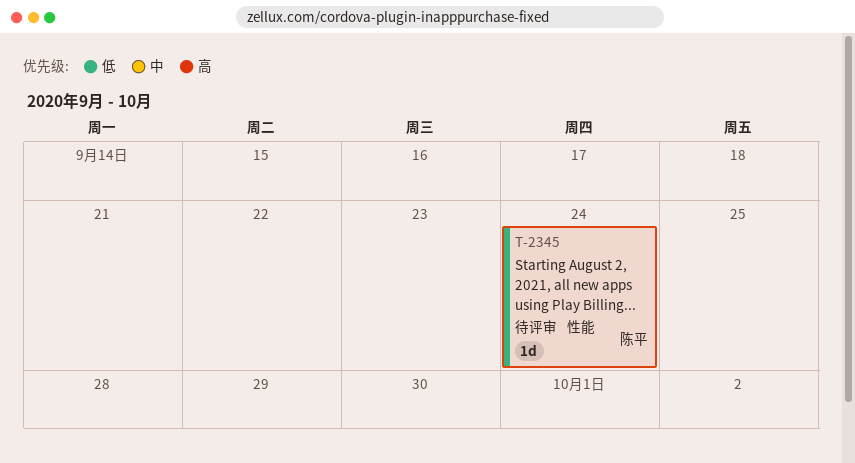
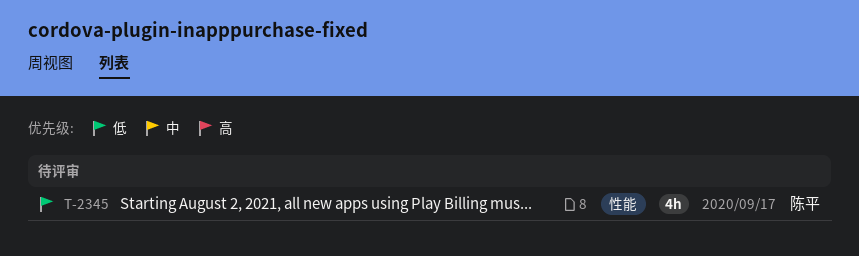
T-2345, estimate: 1d -> 4h
T-2345, due: Sep 24 -> Sep 17

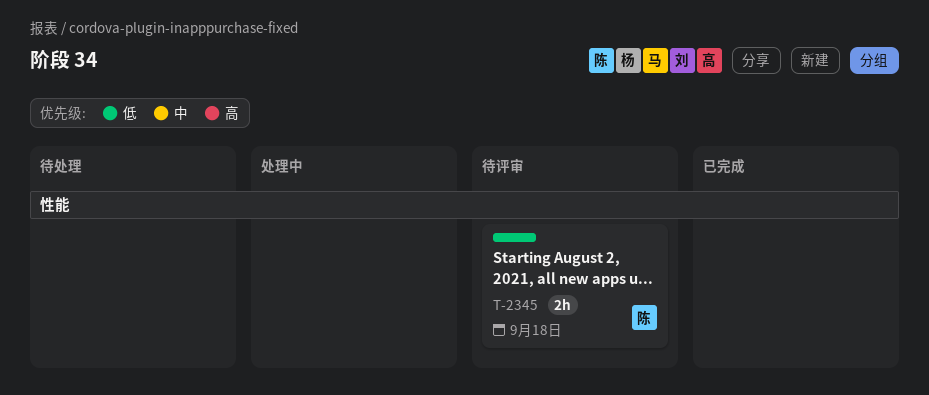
T-2345, estimate: 4h -> 2h
T-2345, due: Sep 17 -> Sep 18

